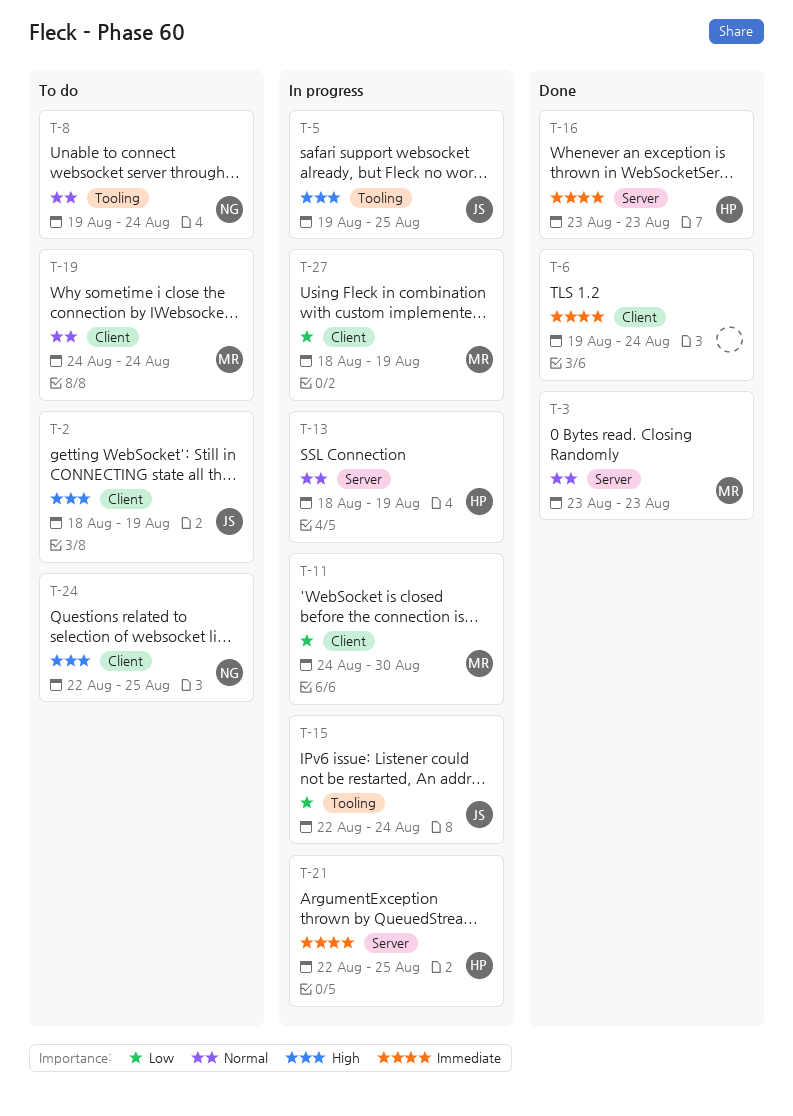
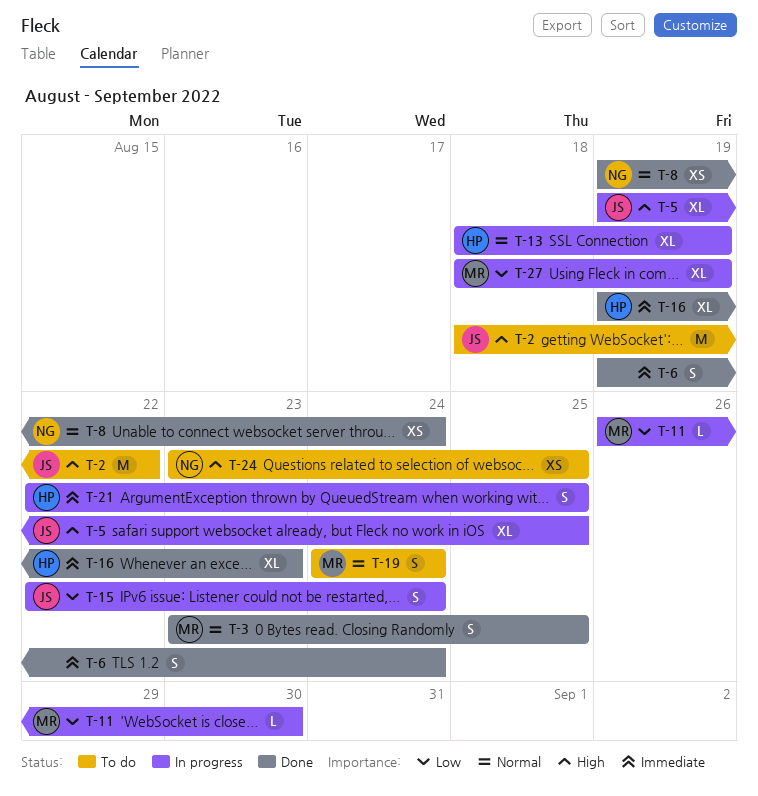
T-2, due: Aug 19 -> Aug 22
T-3, due: Aug 23 -> Aug 25
T-8, status: To do -> Done
T-11, start: Aug 24 -> Aug 26
T-16, start: Aug 23 -> Aug 19
T-24, start: Aug 22 -> Aug 23

